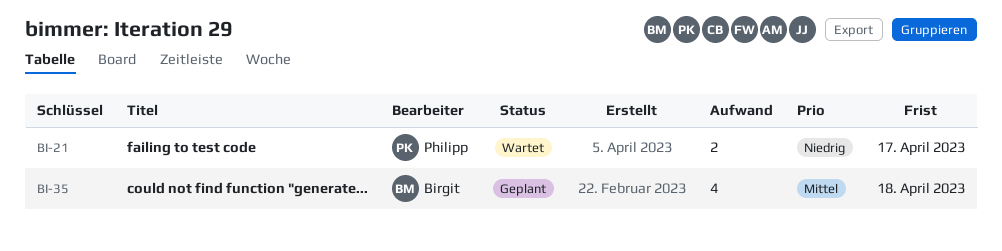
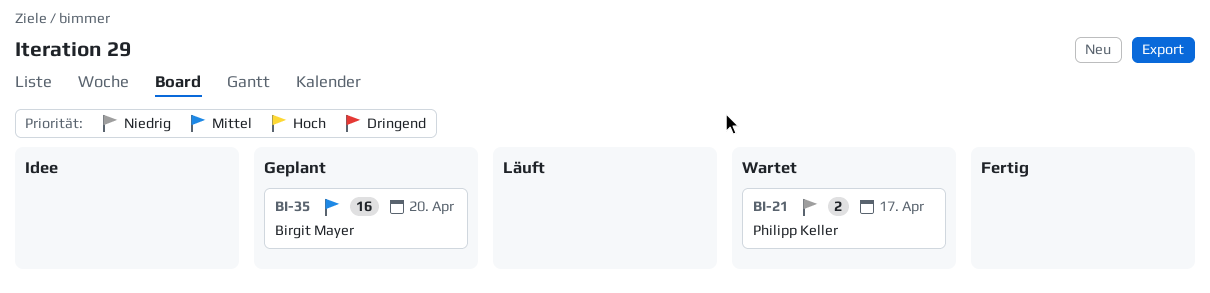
BI-35, estimate: 4 -> 16
BI-35, due: Apr 18 -> Apr 20

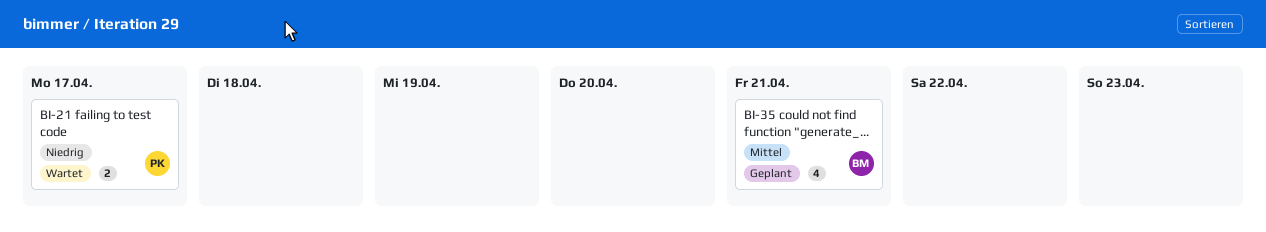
BI-35, estimate: 16 -> 4
BI-35, due: Apr 20 -> Apr 21

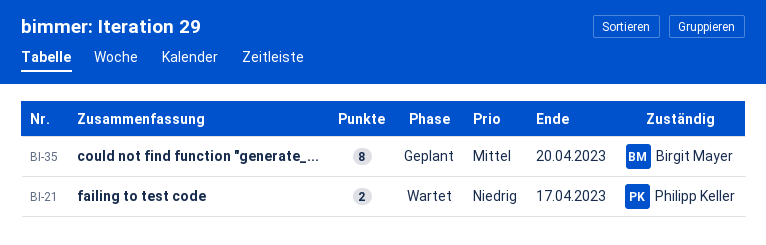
BI-35, estimate: 4 -> 8
BI-35, due: Apr 21 -> Apr 20

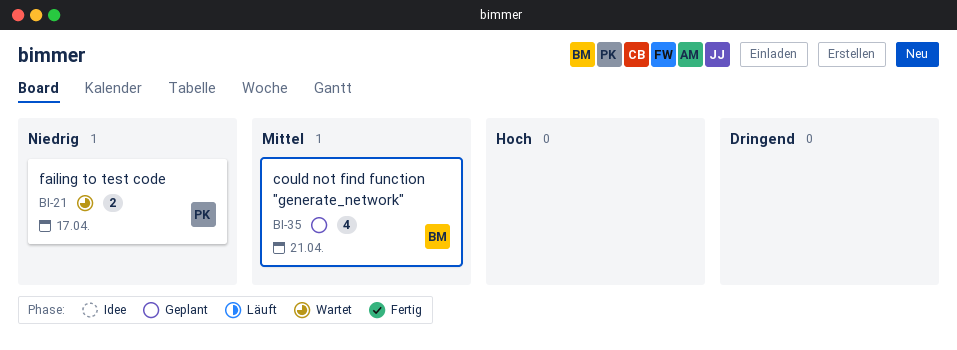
BI-35, estimate: 8 -> 4
BI-35, due: Apr 20 -> Apr 21

